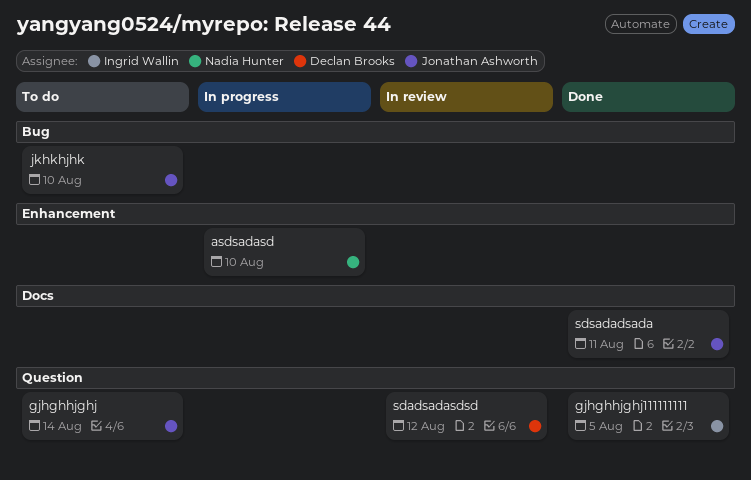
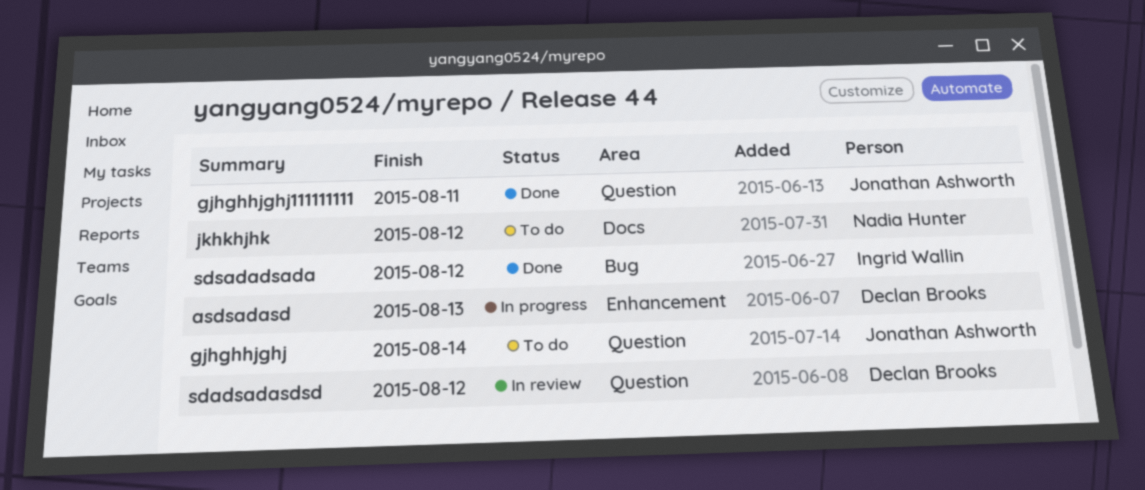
asdsadasd, owner: Nadia Hunter -> Declan Brooks
asdsadasd, due: Aug 10 -> Aug 13
gjhghhjghj111111111, owner: Ingrid Wallin -> Jonathan Ashworth
gjhghhjghj111111111, due: Aug 5 -> Aug 11
jkhkhjhk, owner: Jonathan Ashworth -> Nadia Hunter
jkhkhjhk, label: Bug -> Docs
jkhkhjhk, due: Aug 10 -> Aug 12
sdsadadsada, owner: Jonathan Ashworth -> Ingrid Wallin
sdsadadsada, label: Docs -> Bug
sdsadadsada, due: Aug 11 -> Aug 12

